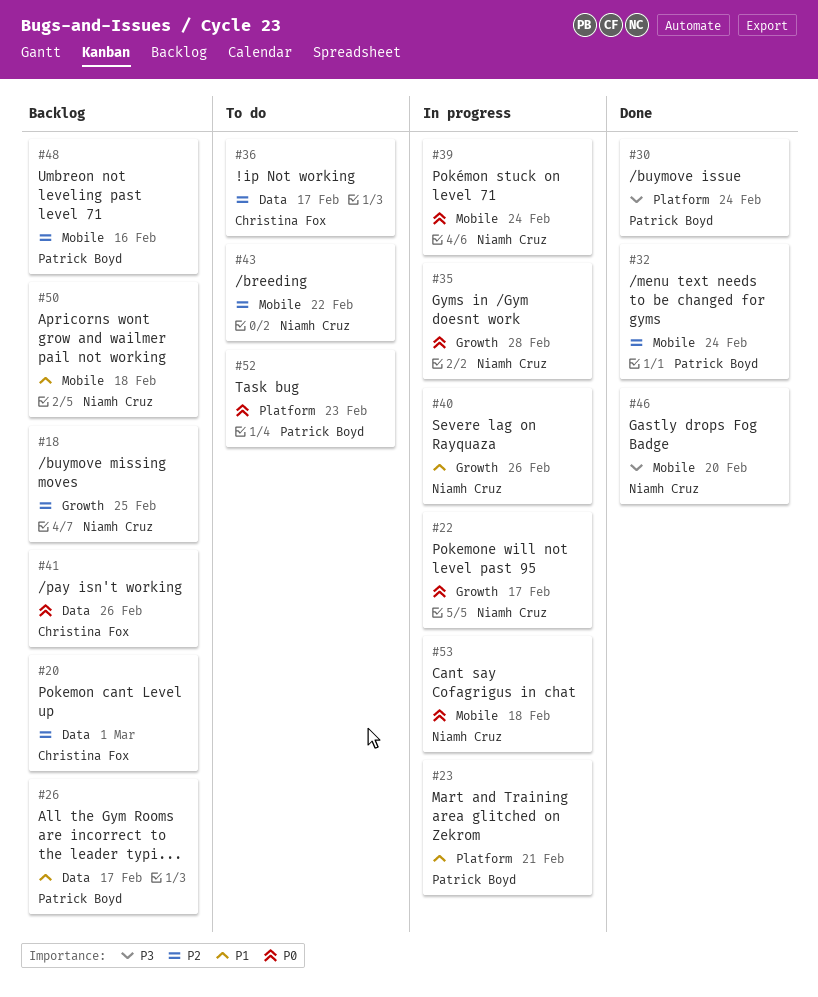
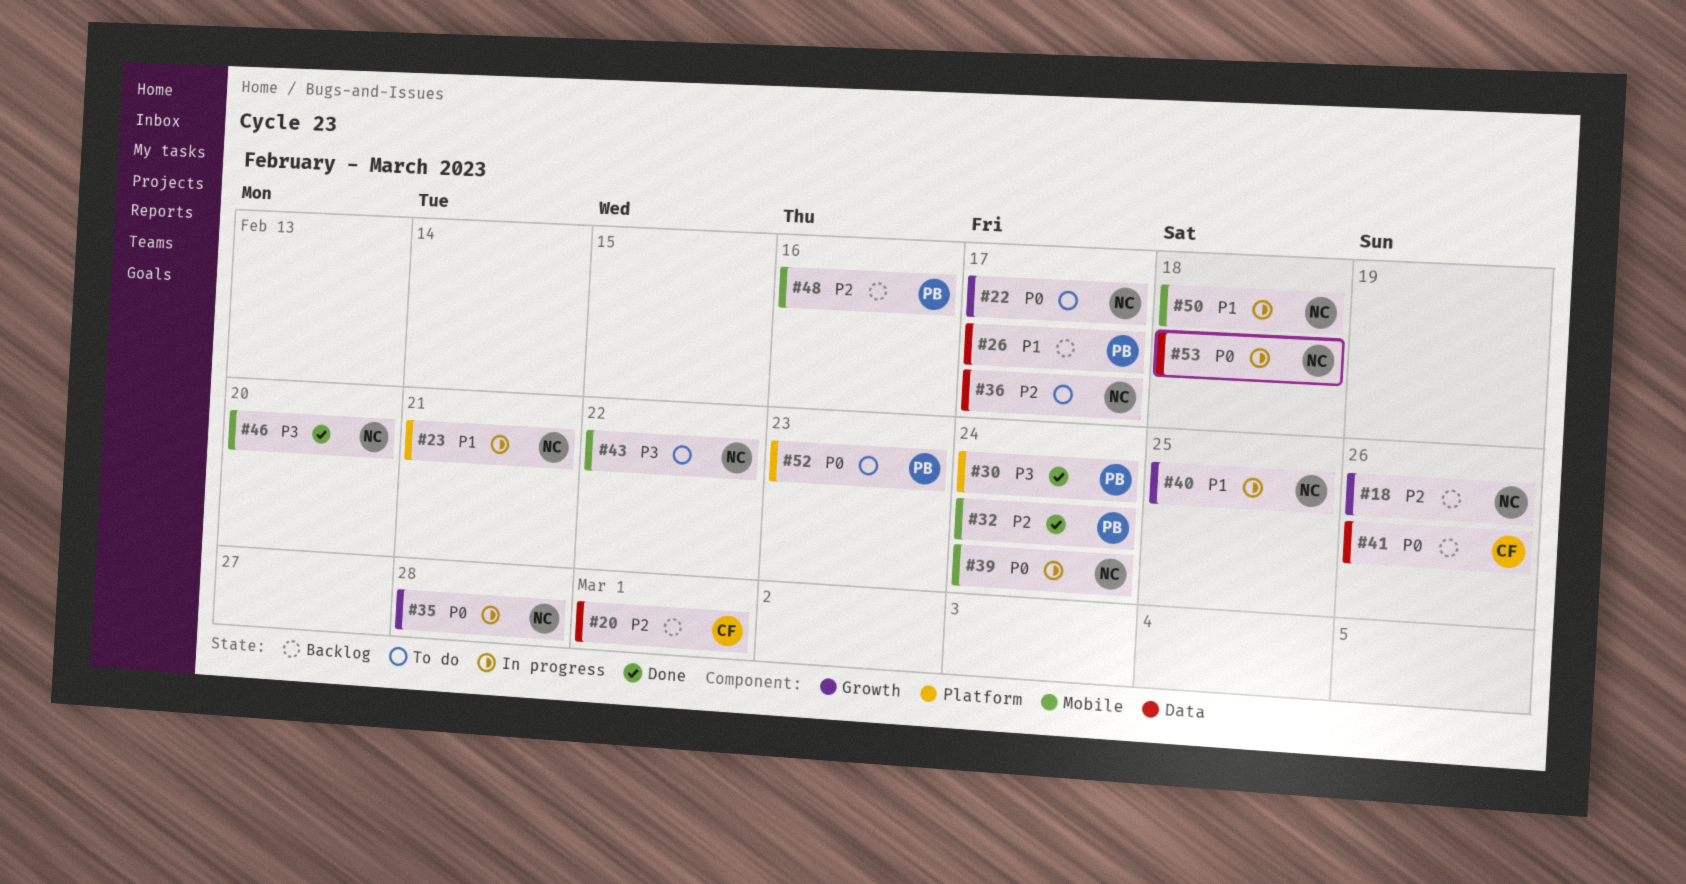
#18, due: Feb 25 -> Feb 26
#22, status: In progress -> To do
#23, owner: Patrick Boyd -> Niamh Cruz
#36, owner: Christina Fox -> Niamh Cruz
#40, due: Feb 26 -> Feb 25
#43, priority: P2 -> P3
#50, status: Backlog -> In progress
#53, label: Mobile -> Data

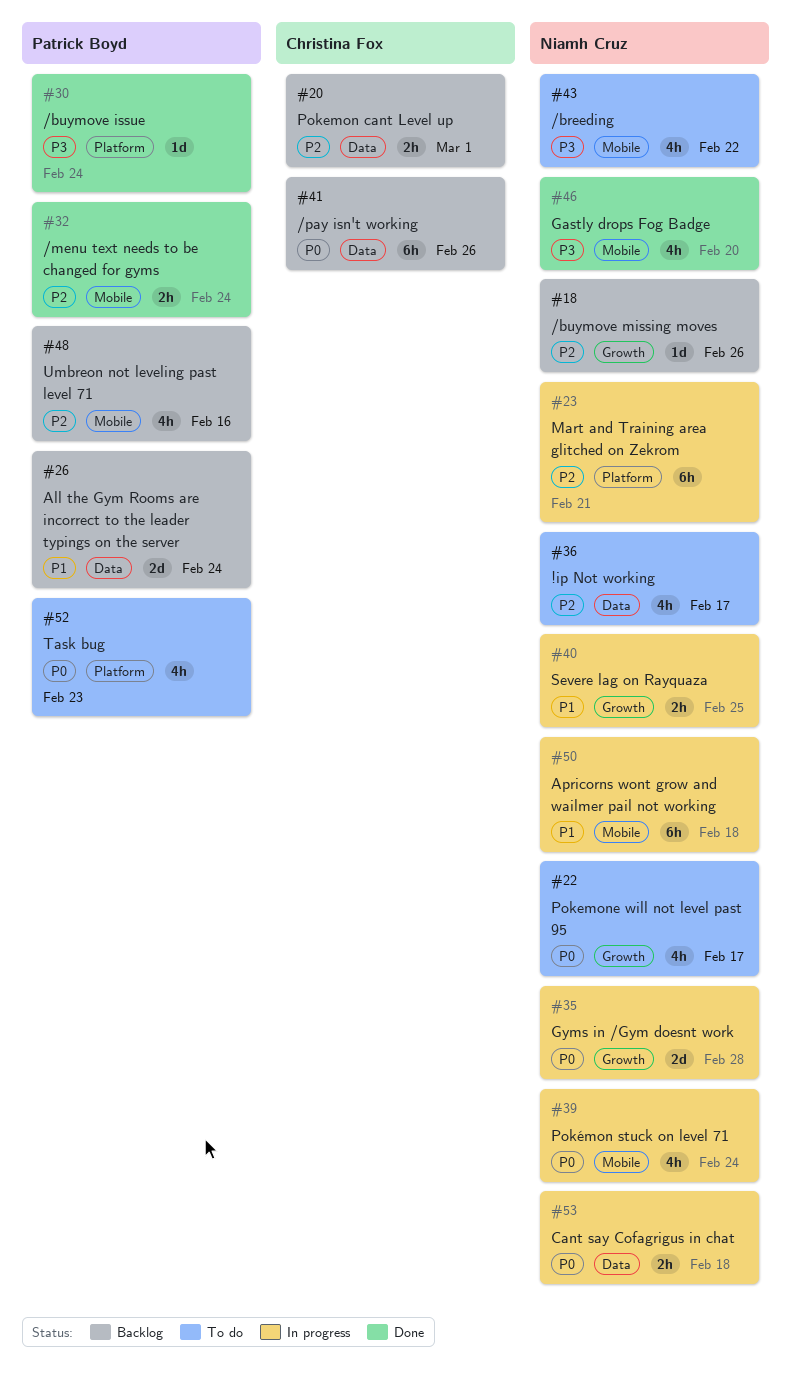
#23, priority: P1 -> P2
#26, due: Feb 17 -> Feb 24

